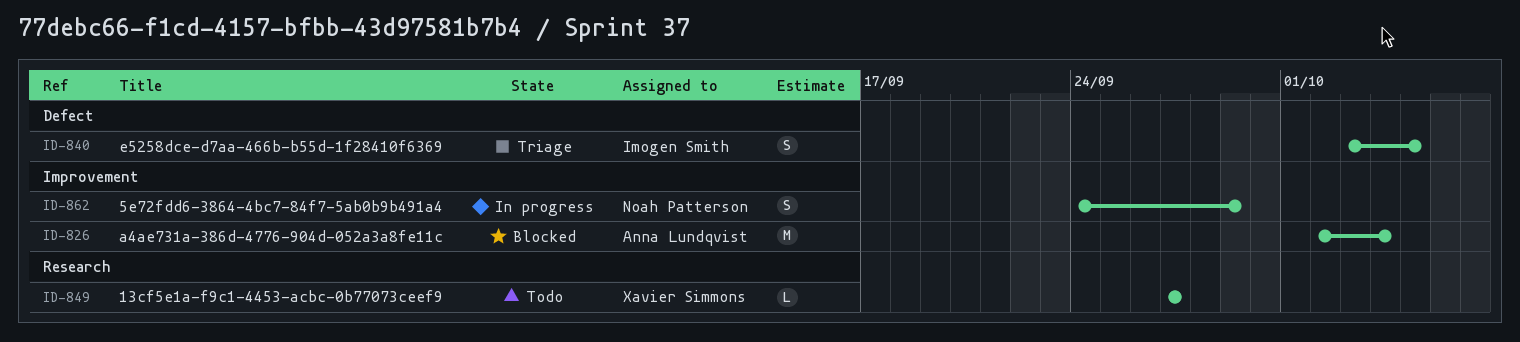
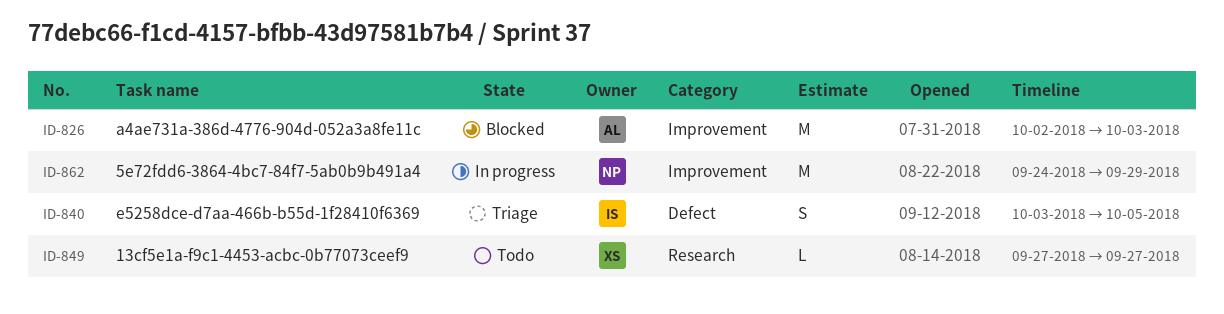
ID-826, due: Oct 4 -> Oct 3
ID-862, estimate: S -> M

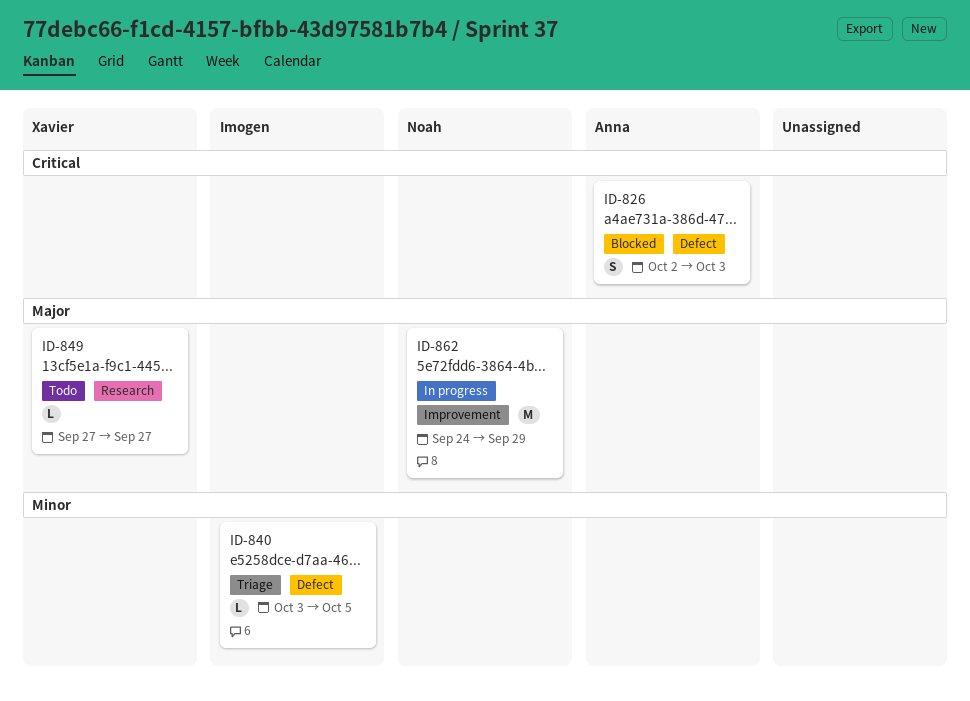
ID-826, label: Improvement -> Defect
ID-826, estimate: M -> S
ID-840, estimate: S -> L

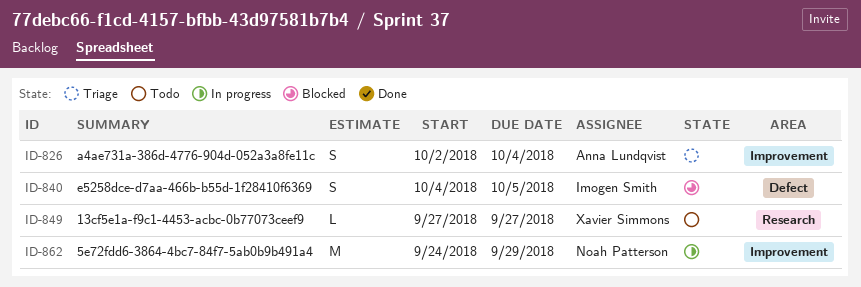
ID-826, status: Blocked -> Triage
ID-826, label: Defect -> Improvement
ID-826, due: Oct 3 -> Oct 4
ID-840, status: Triage -> Blocked
ID-840, estimate: L -> S
ID-840, start: Oct 3 -> Oct 4

